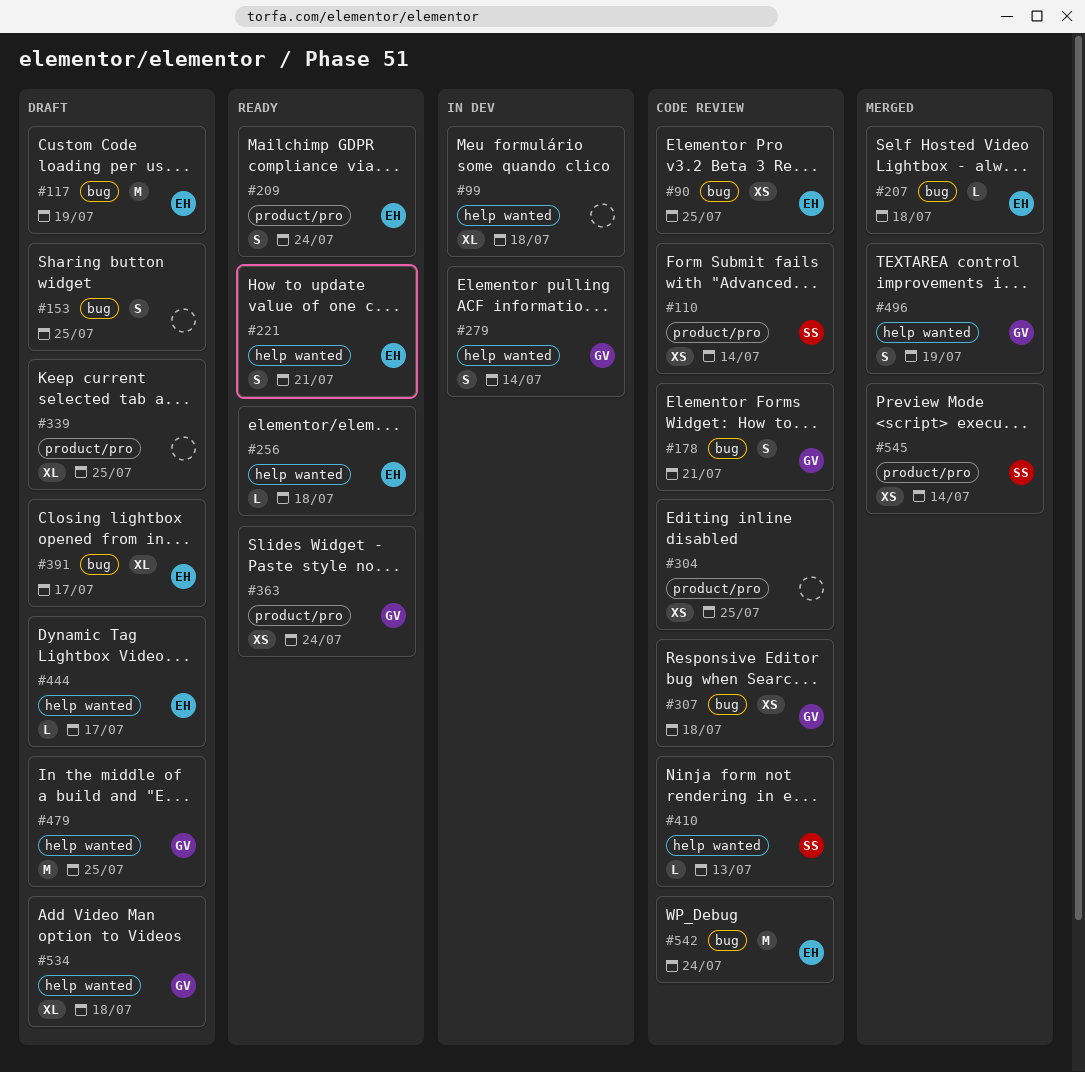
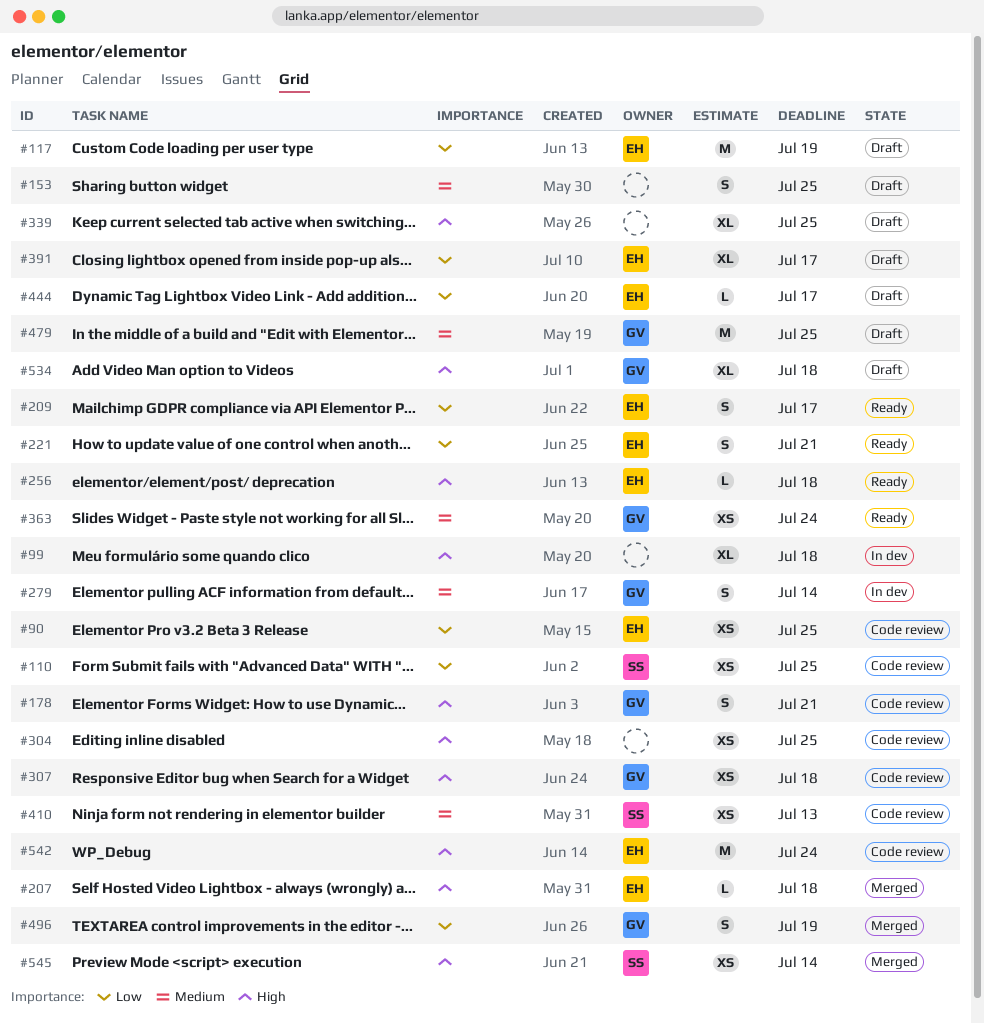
#110, due: Jul 14 -> Jul 25
#209, due: Jul 24 -> Jul 17
#410, estimate: L -> XS

